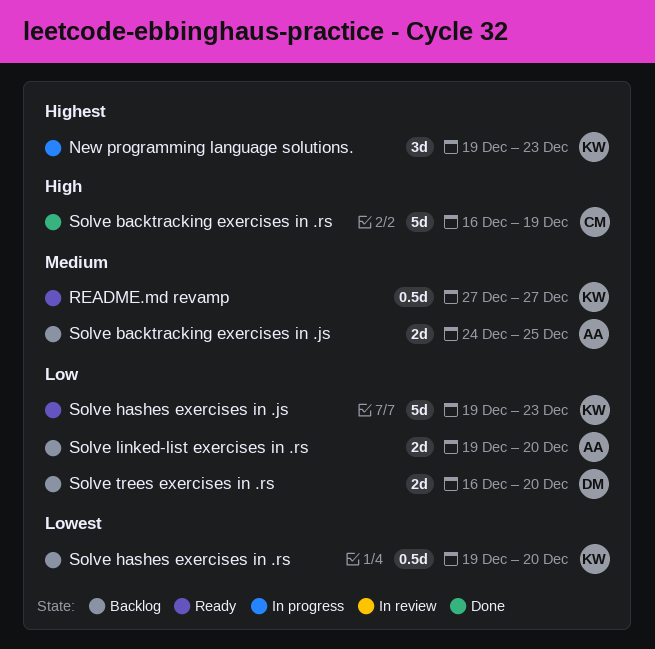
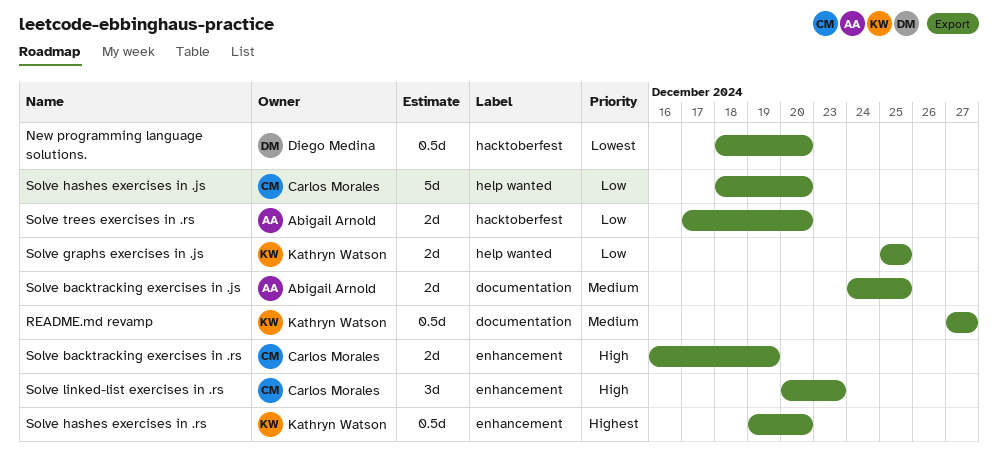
New programming language solutions., owner: Kathryn Watson -> Diego Medina
New programming language solutions., priority: Highest -> Lowest
New programming language solutions., estimate: 3d -> 0.5d
New programming language solutions., start: Dec 19 -> Dec 18
New programming language solutions., due: Dec 23 -> Dec 20
Solve backtracking exercises in .rs, estimate: 5d -> 2d
Solve graphs exercises in .js: none -> present
Solve hashes exercises in .js, owner: Kathryn Watson -> Carlos Morales
Solve hashes exercises in .js, start: Dec 19 -> Dec 18
Solve hashes exercises in .js, due: Dec 23 -> Dec 20
Solve hashes exercises in .rs, priority: Lowest -> Highest
Solve linked-list exercises in .rs, owner: Abigail Arnold -> Carlos Morales
Solve linked-list exercises in .rs, priority: Low -> High
Solve linked-list exercises in .rs, estimate: 2d -> 3d
Solve linked-list exercises in .rs, start: Dec 19 -> Dec 20
Solve linked-list exercises in .rs, due: Dec 20 -> Dec 23
Solve trees exercises in .rs, owner: Diego Medina -> Abigail Arnold
Solve trees exercises in .rs, start: Dec 16 -> Dec 17

